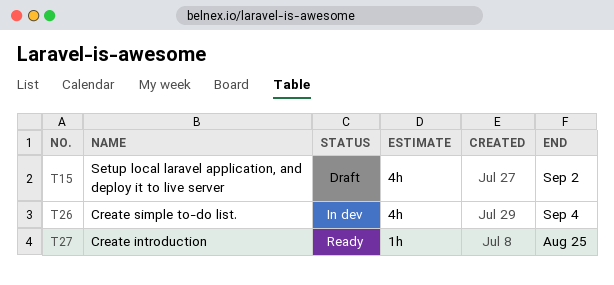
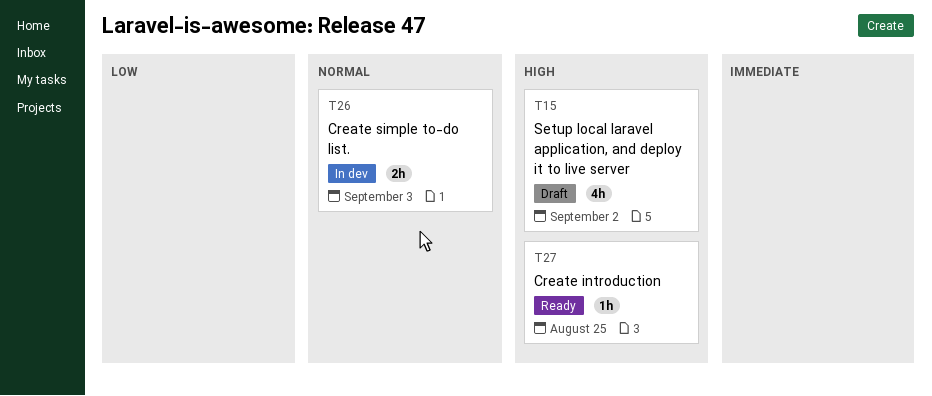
T26, estimate: 4h -> 2h
T26, due: Sep 4 -> Sep 3

